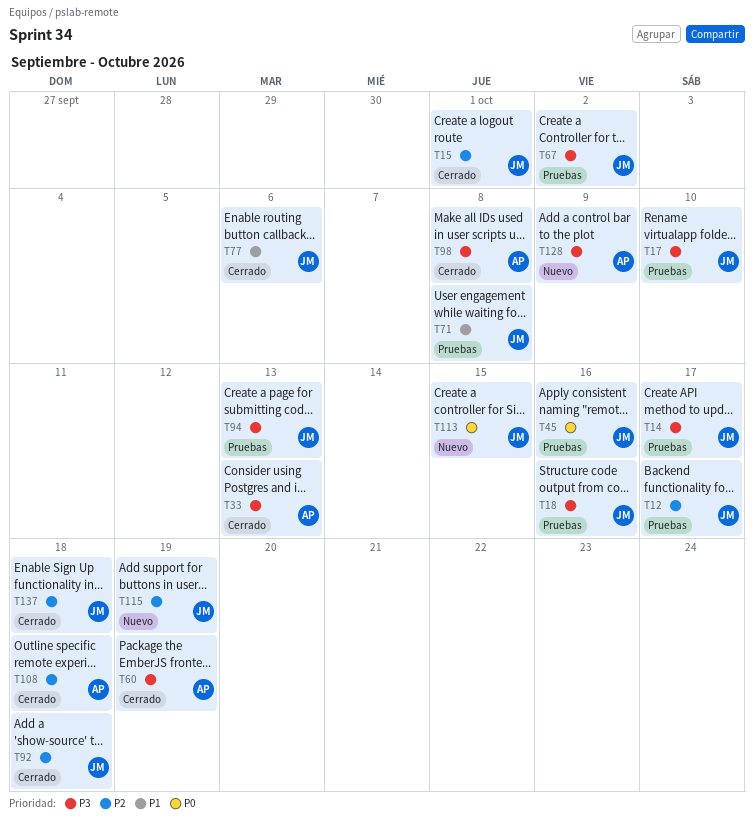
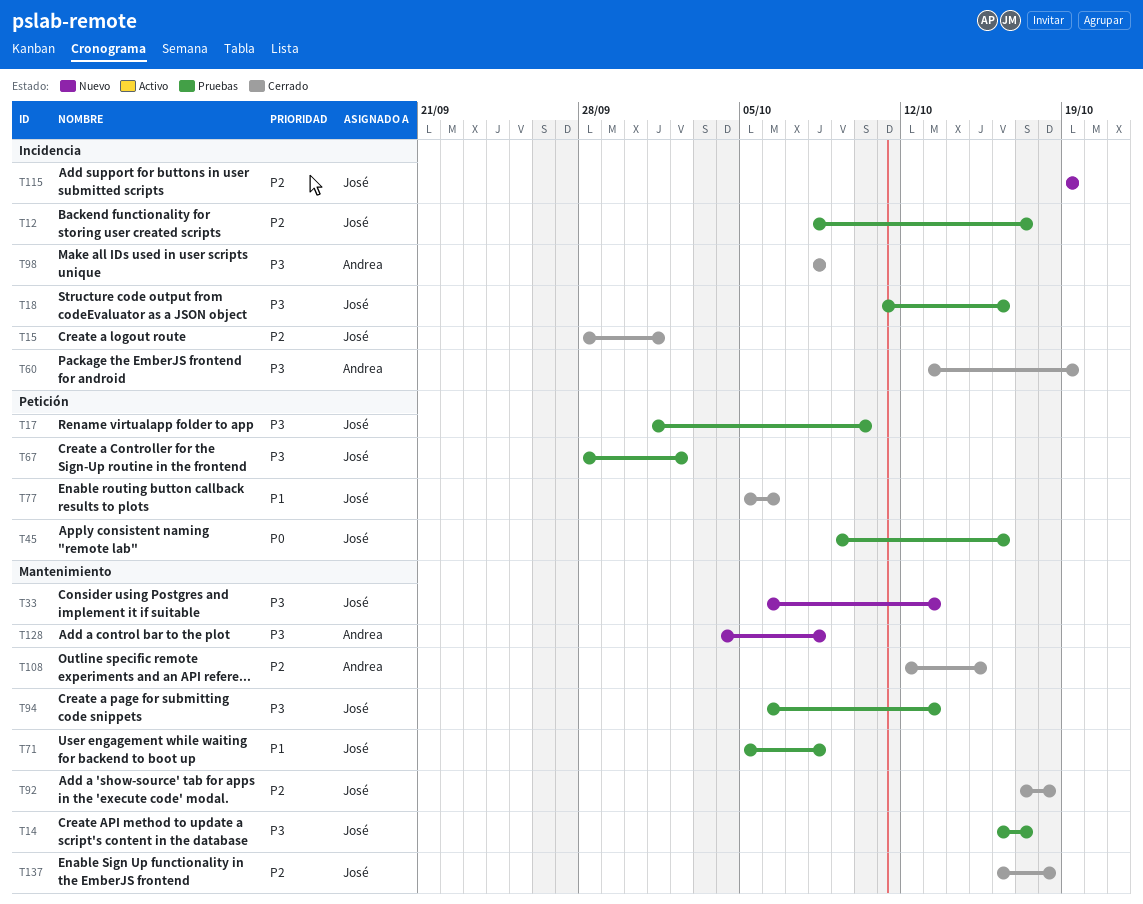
T33, status: Cerrado -> Nuevo
T33, owner: Andrea -> José
T108, due: Oct 18 -> Oct 15
T113: present -> none
T128, due: Oct 9 -> Oct 8

